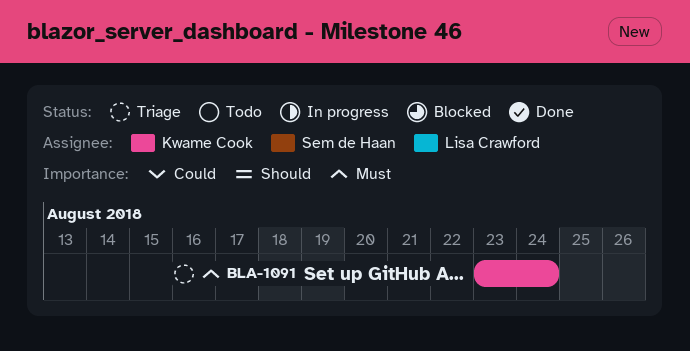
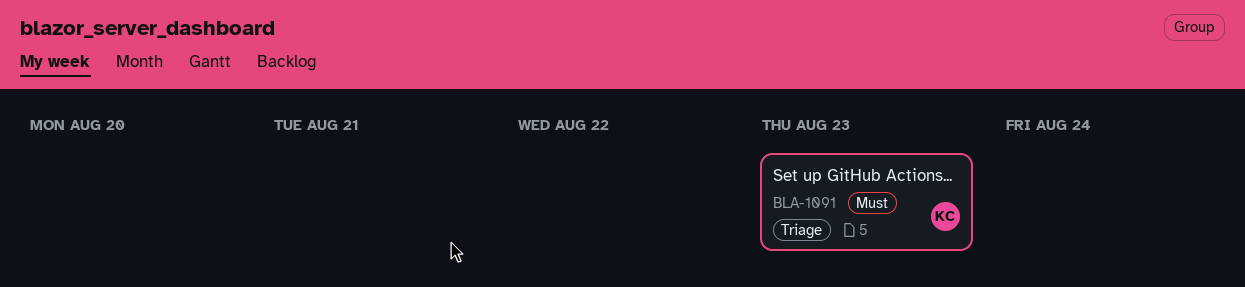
BLA-1091, due: Aug 24 -> Aug 23

